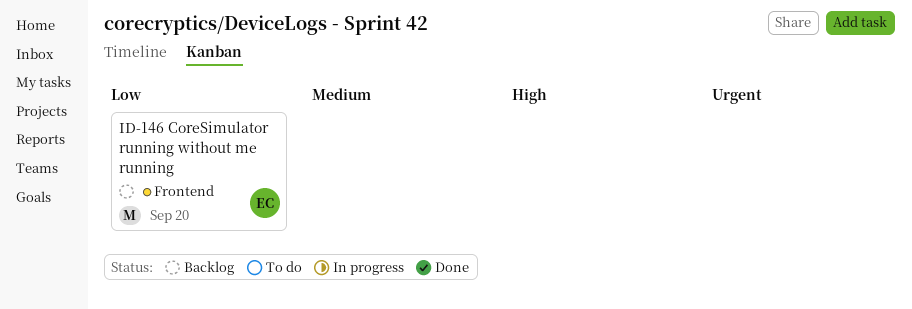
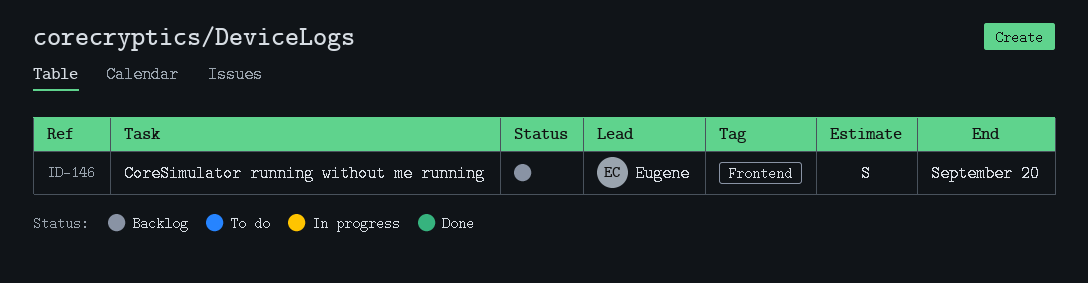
ID-146, estimate: M -> S

